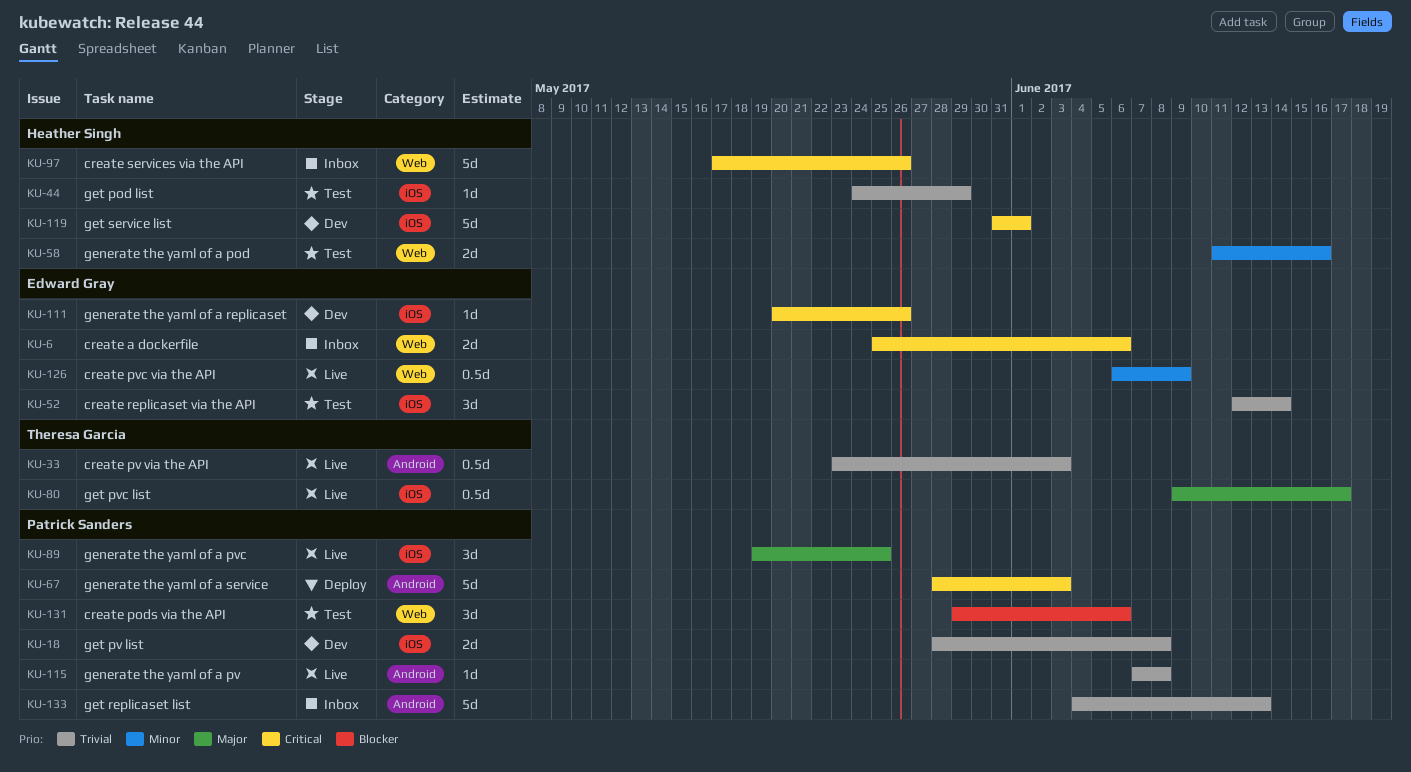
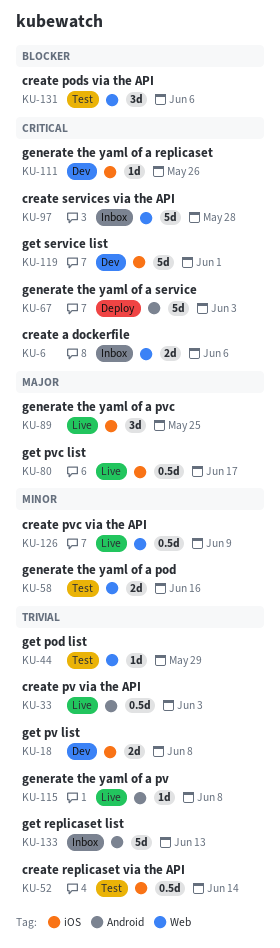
KU-44, label: iOS -> Web
KU-52, estimate: 3d -> 0.5d
KU-97, due: May 26 -> May 28

